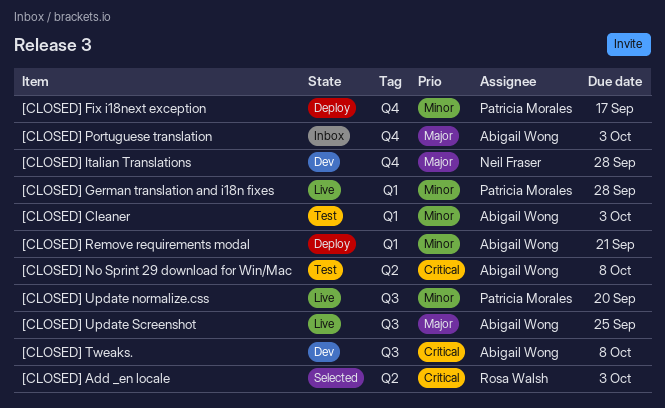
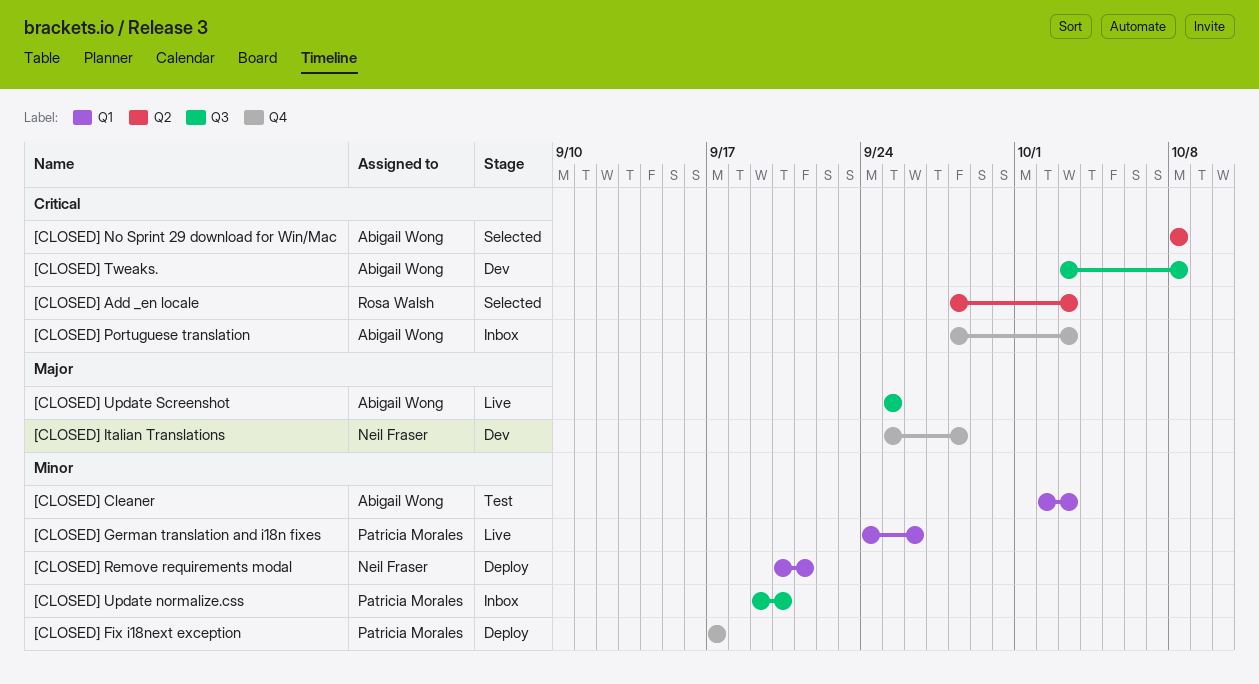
[CLOSED] German translation and i18n fixes, due: Sep 28 -> Sep 26
[CLOSED] No Sprint 29 download for Win/Mac, status: Test -> Selected
[CLOSED] Portuguese translation, priority: Major -> Critical
[CLOSED] Remove requirements modal, owner: Abigail Wong -> Neil Fraser
[CLOSED] Update normalize.css, status: Live -> Inbox

